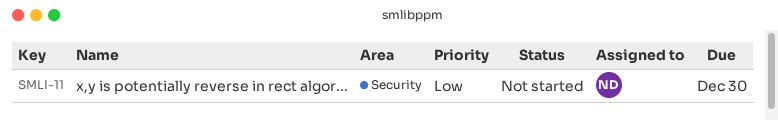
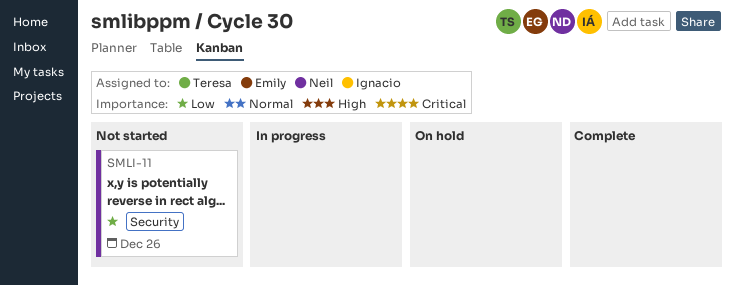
SMLI-11, due: Dec 30 -> Dec 26

